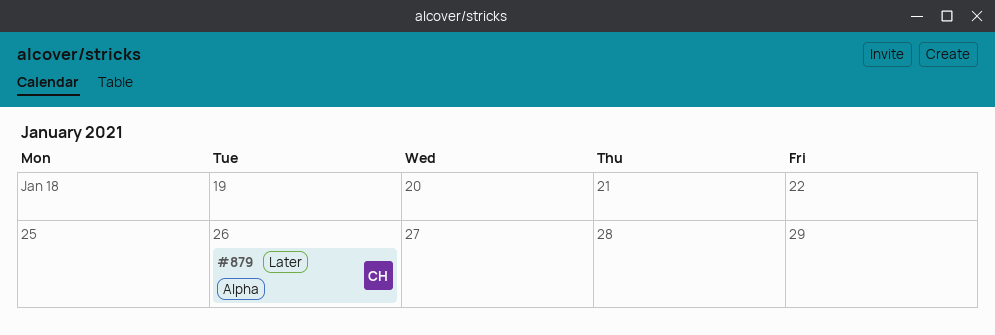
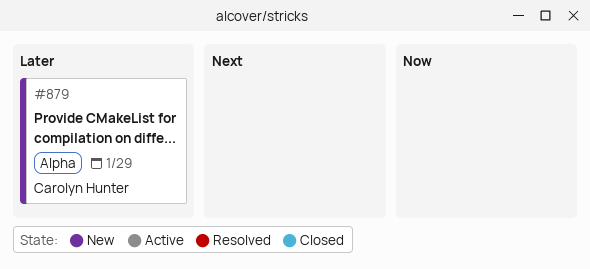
#879, due: Jan 26 -> Jan 29

